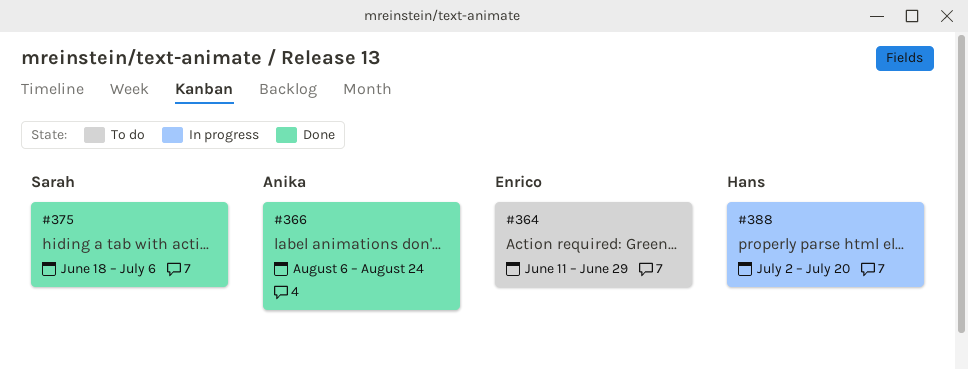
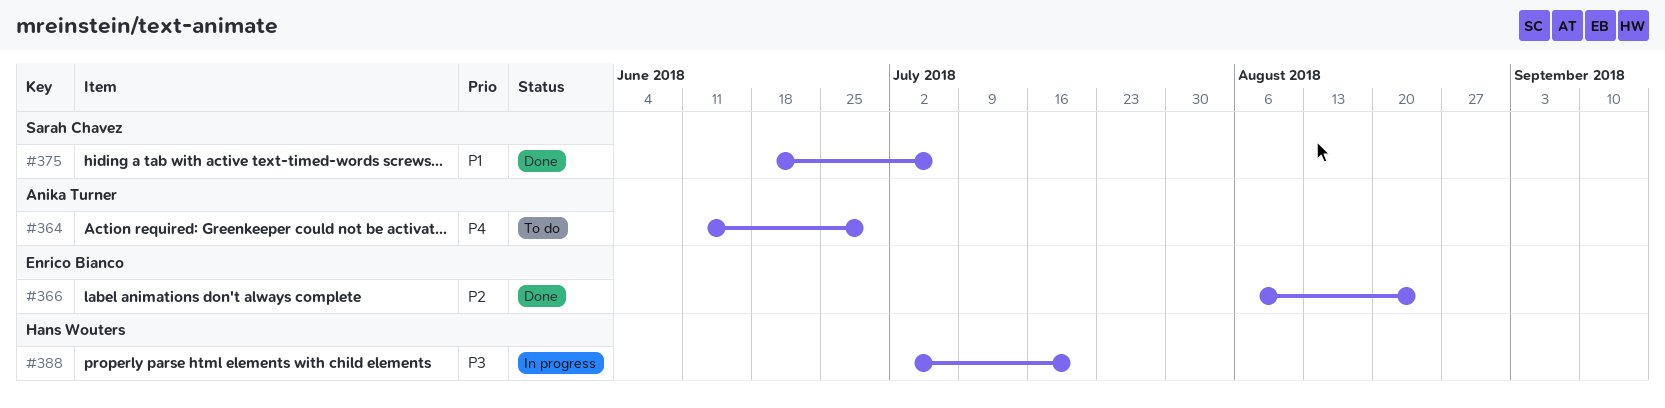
#364, owner: Enrico Bianco -> Anika Turner
#366, owner: Anika Turner -> Enrico Bianco

